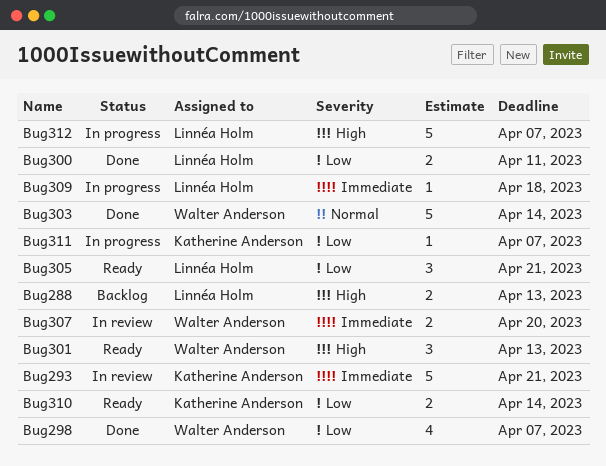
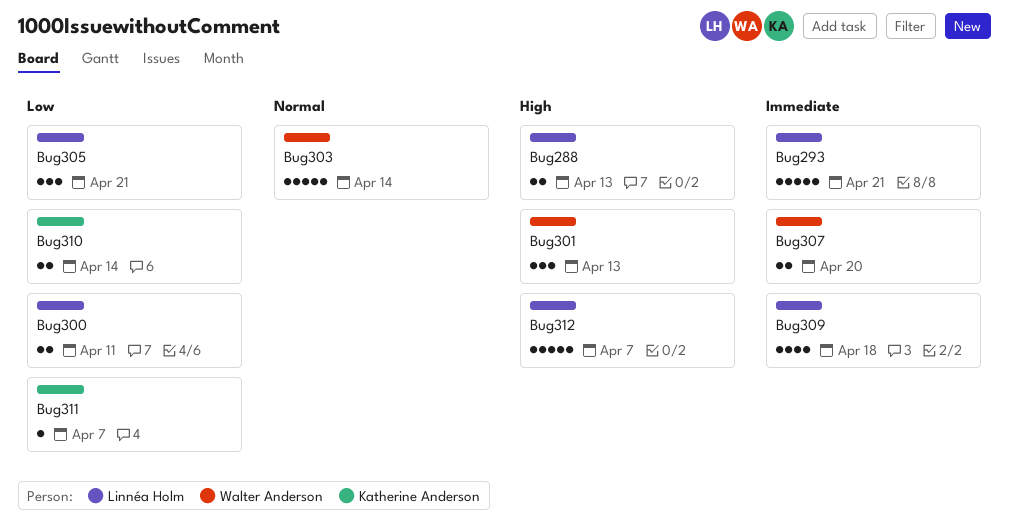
Bug293, owner: Katherine Anderson -> Linnéa Holm
Bug298: present -> none
Bug309, estimate: 1 -> 4

